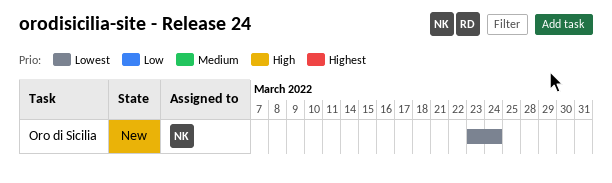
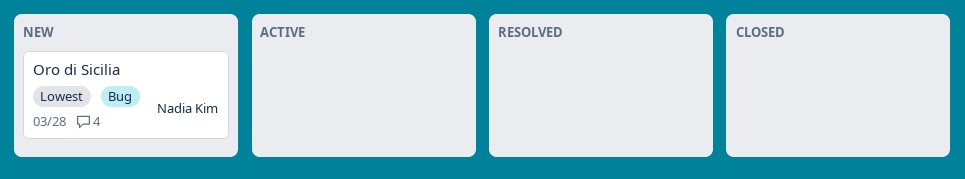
Oro di Sicilia, due: Mar 24 -> Mar 28

